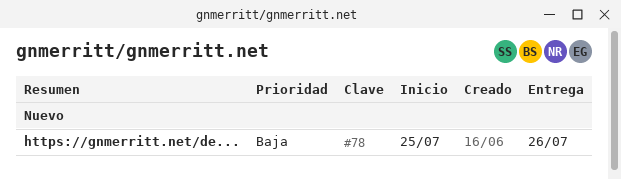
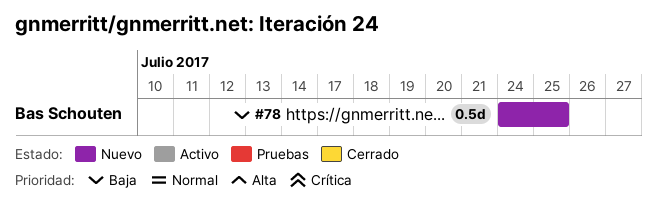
#78, start: Jul 25 -> Jul 24
#78, due: Jul 26 -> Jul 25

